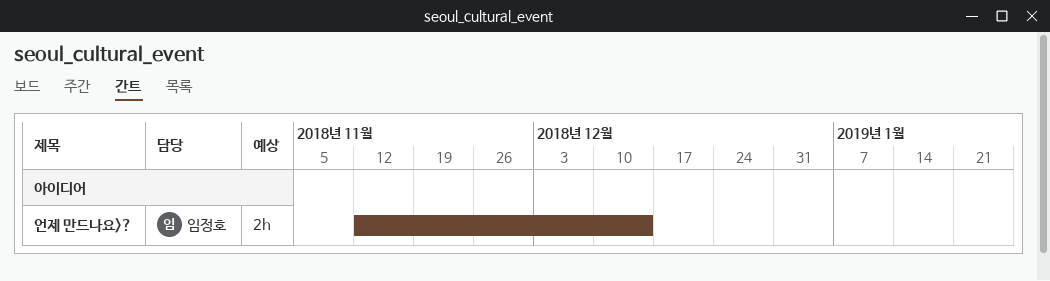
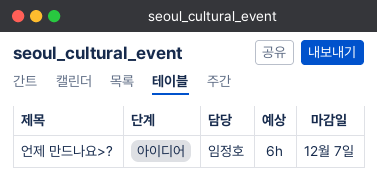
언제 만드나요>?, estimate: 2h -> 6h
언제 만드나요>?, due: Dec 14 -> Dec 7

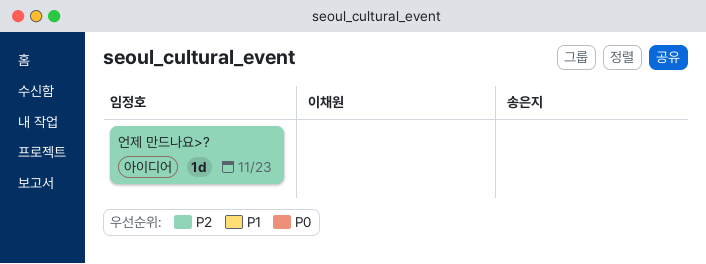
언제 만드나요>?, estimate: 6h -> 1d
언제 만드나요>?, due: Dec 7 -> Nov 23

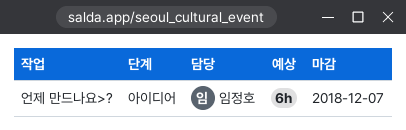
언제 만드나요>?, estimate: 1d -> 6h
언제 만드나요>?, due: Nov 23 -> Dec 7

